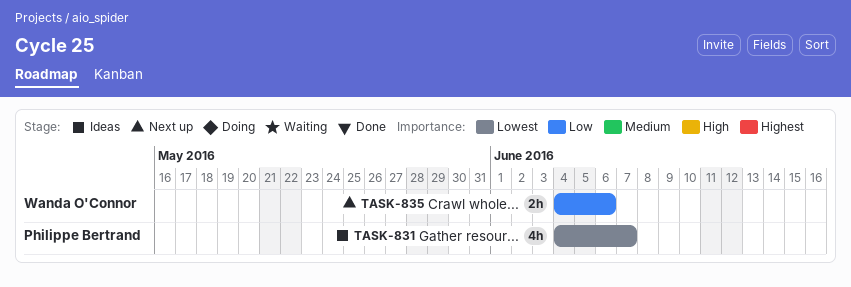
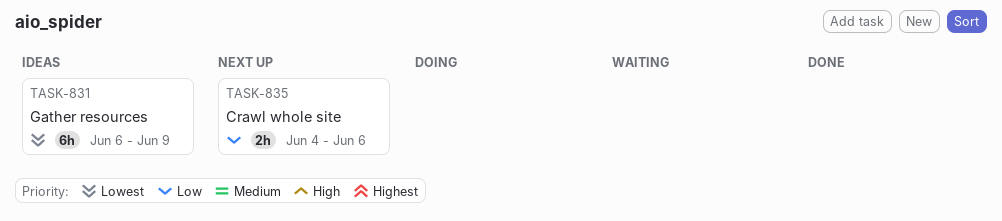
TASK-831, estimate: 4h -> 6h
TASK-831, start: Jun 4 -> Jun 6
TASK-831, due: Jun 7 -> Jun 9

